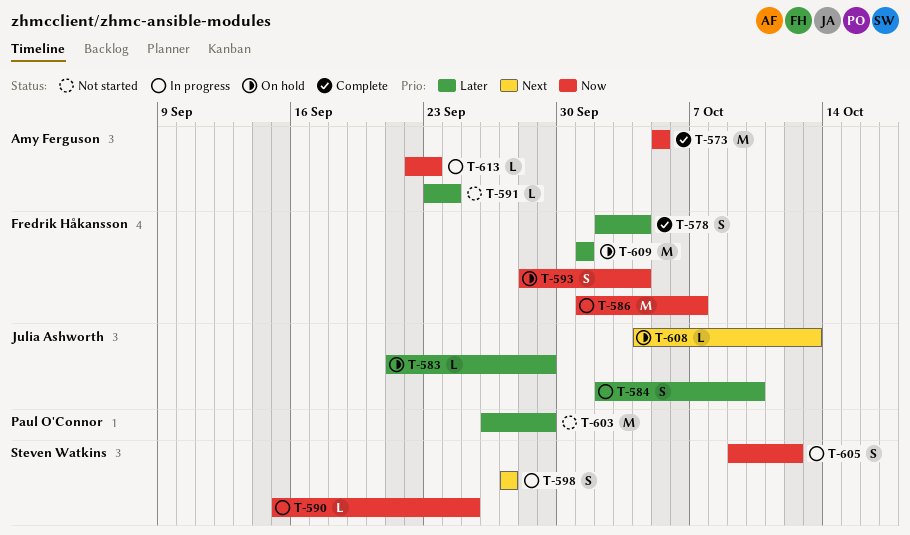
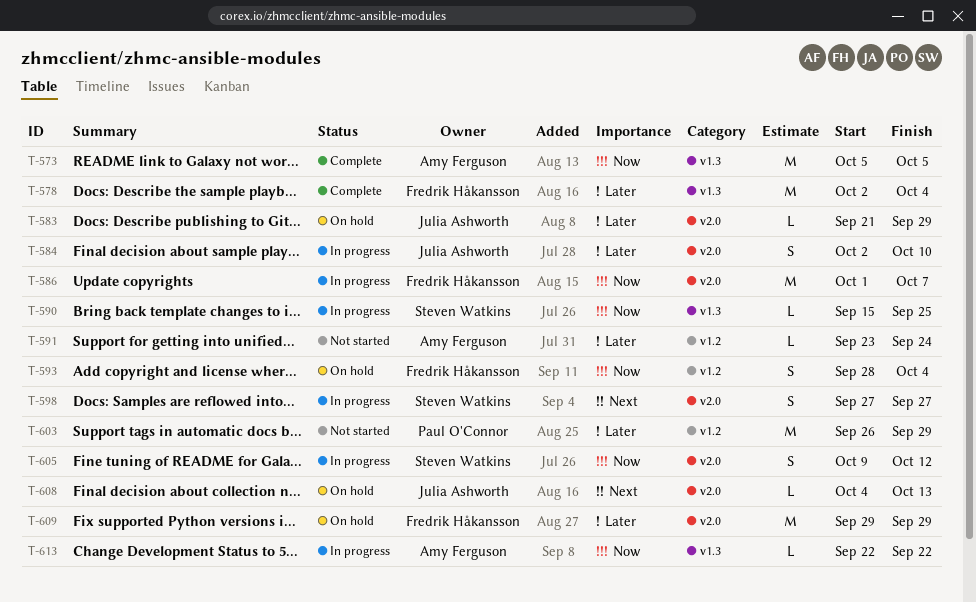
T-578, estimate: S -> M
T-609, start: Oct 1 -> Sep 29
T-609, due: Oct 1 -> Sep 29
T-613, due: Sep 23 -> Sep 22

